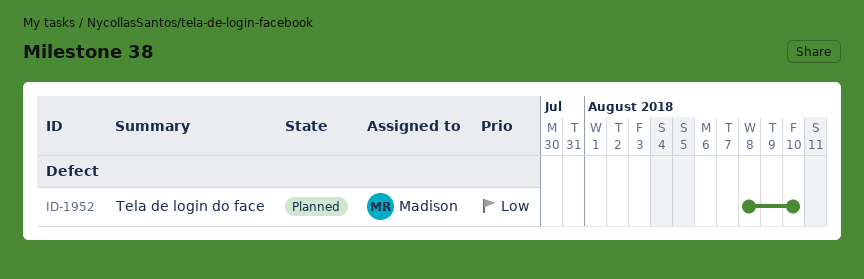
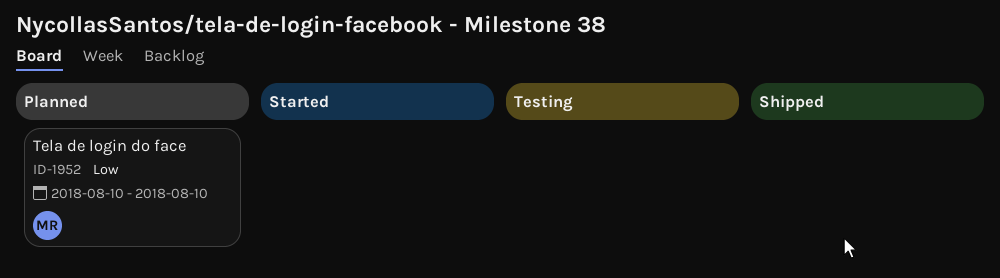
ID-1952, start: Aug 8 -> Aug 10

